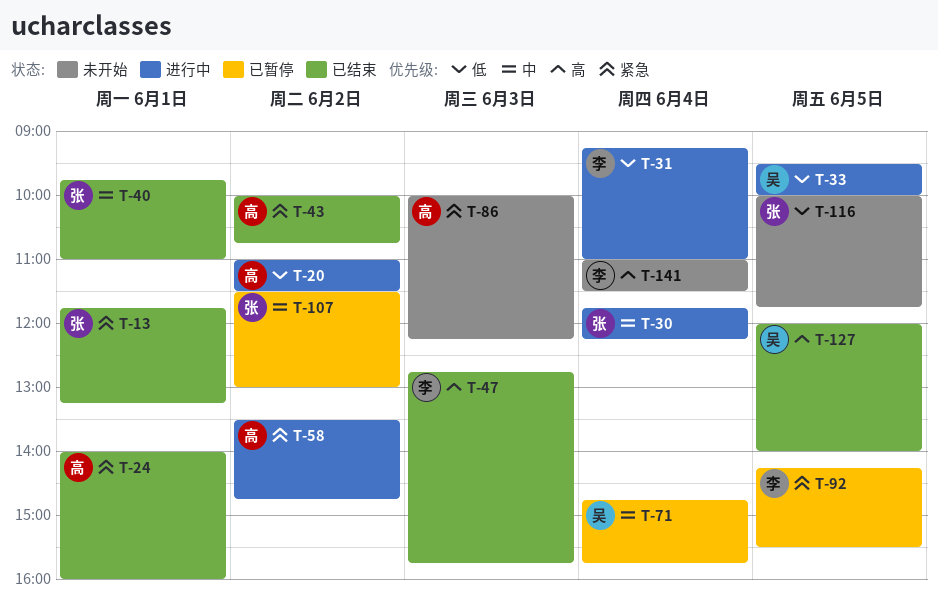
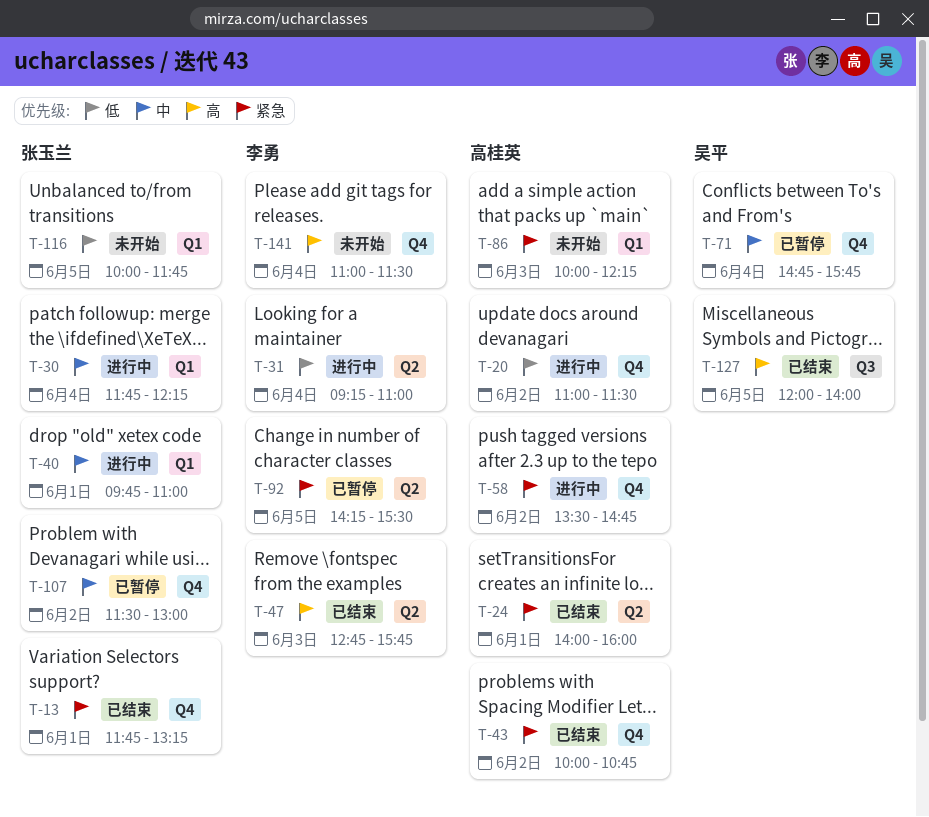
T-33: present -> none
T-40, status: 已结束 -> 进行中

